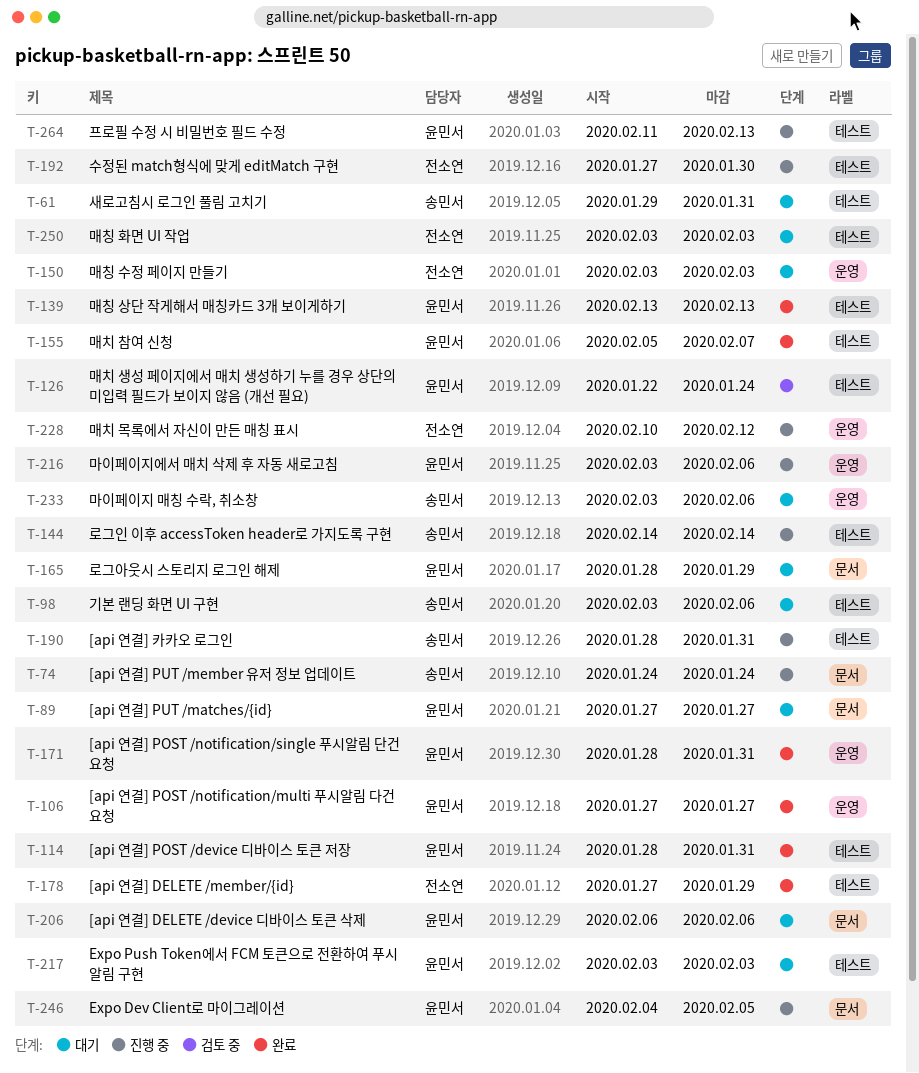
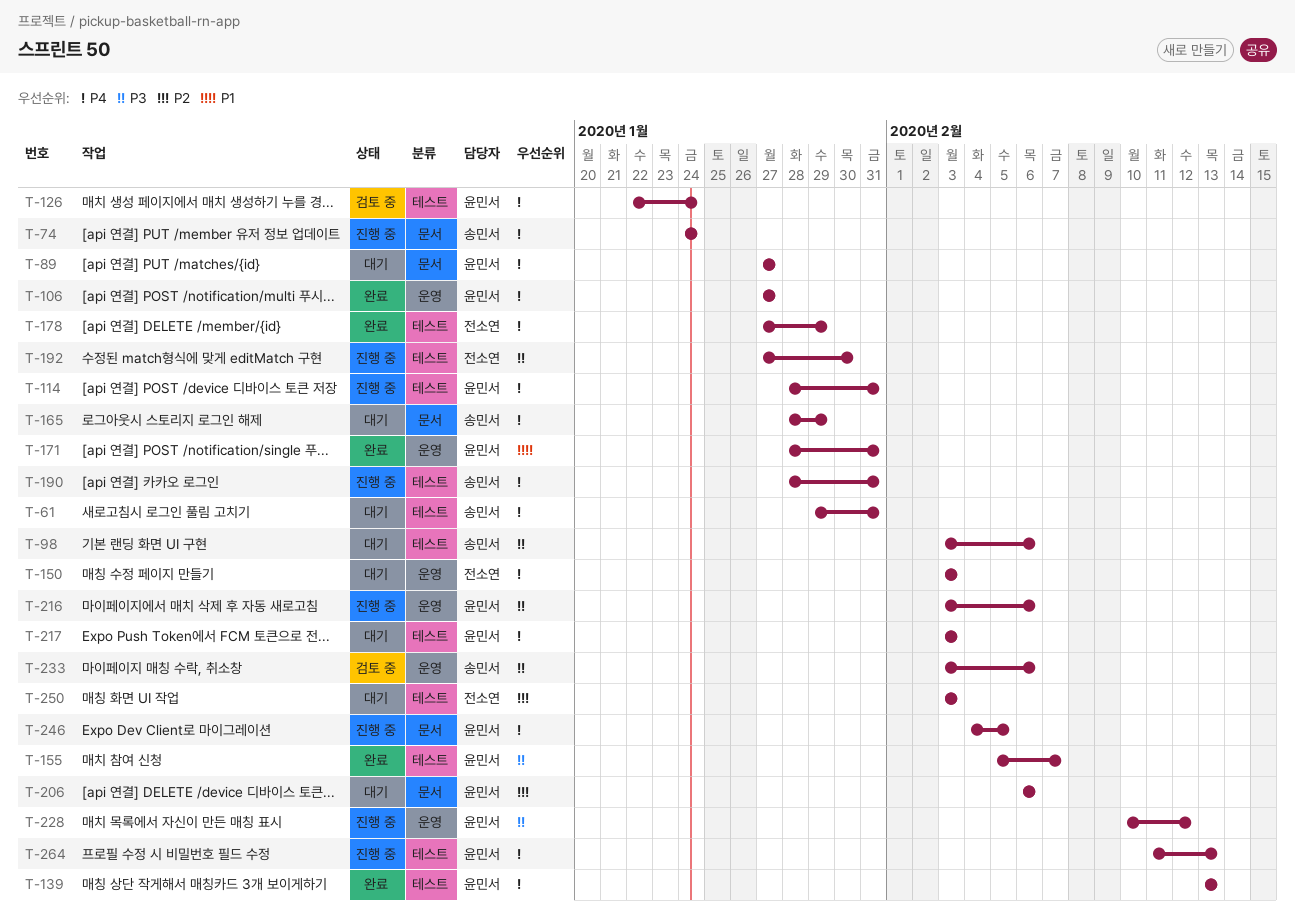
T-114, status: 완료 -> 진행 중
T-144: present -> none
T-165, owner: 윤민서 -> 송민서
T-228, owner: 전소연 -> 윤민서
T-233, status: 대기 -> 검토 중

